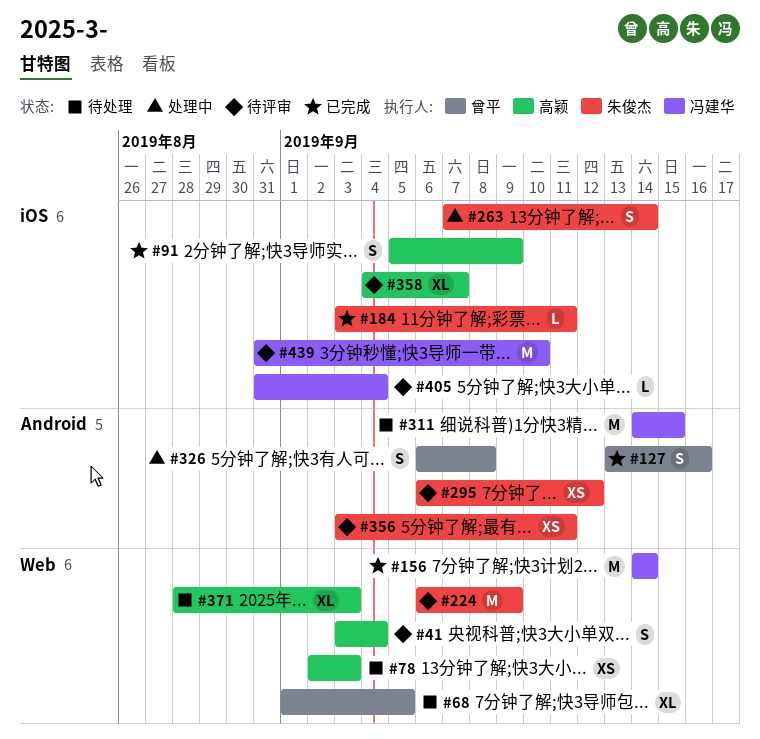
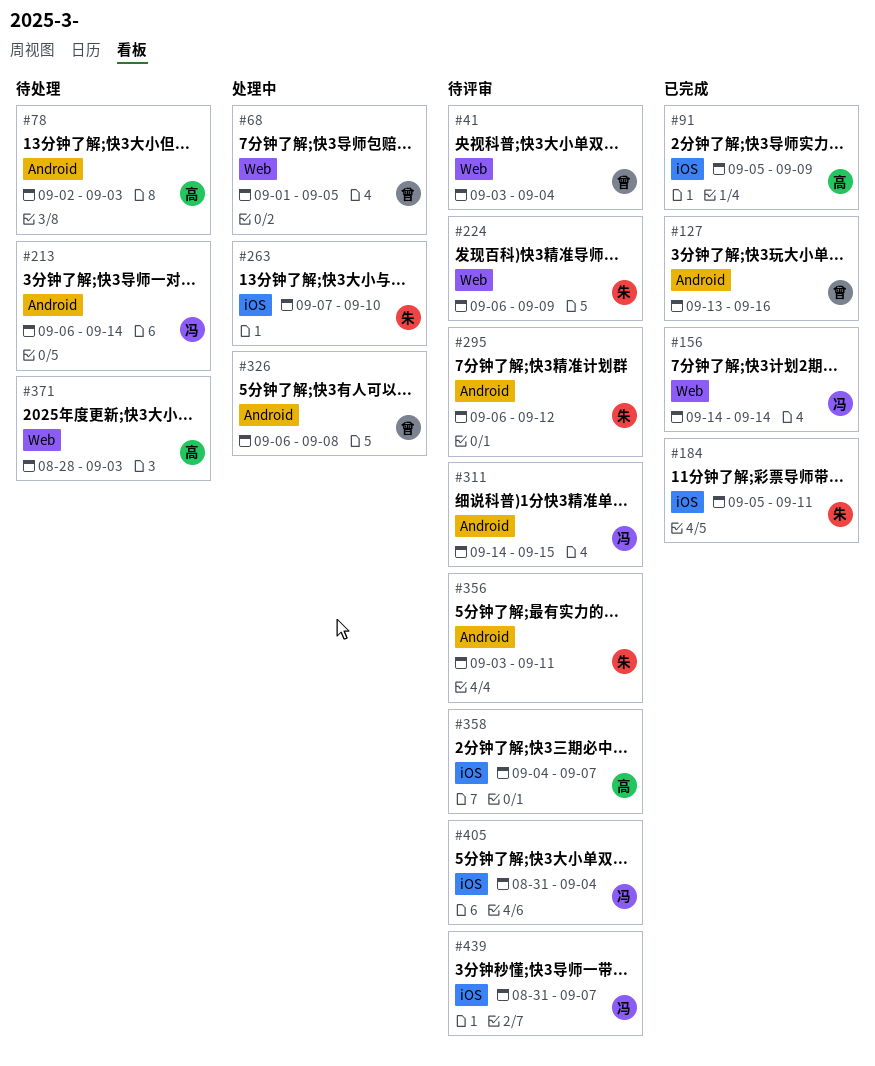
#41, owner: 高颖 -> 曾平
#68, status: 待处理 -> 处理中
#78, label: Web -> Android
#184, start: Sep 3 -> Sep 5
#213: none -> present
#263, due: Sep 14 -> Sep 10
#311, status: 待处理 -> 待评审
#439, due: Sep 10 -> Sep 7

